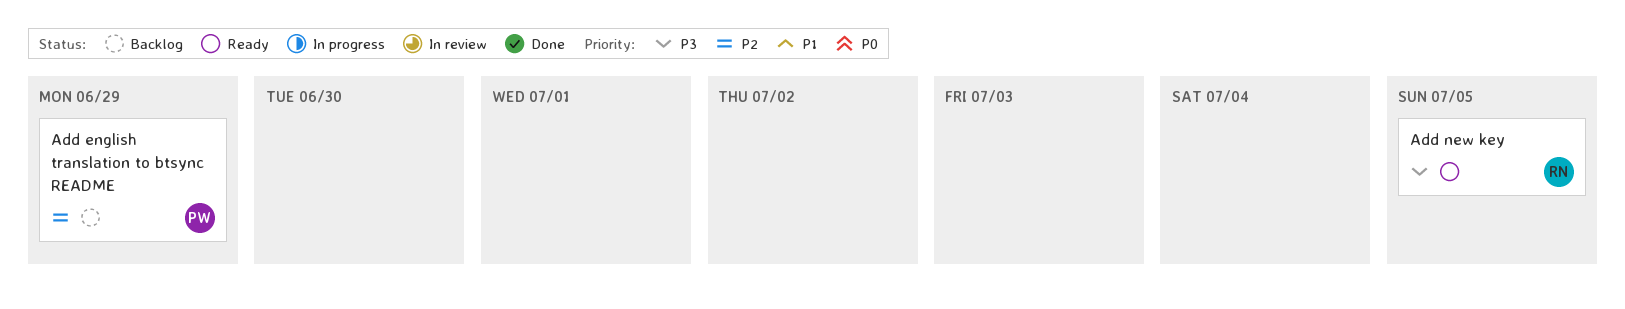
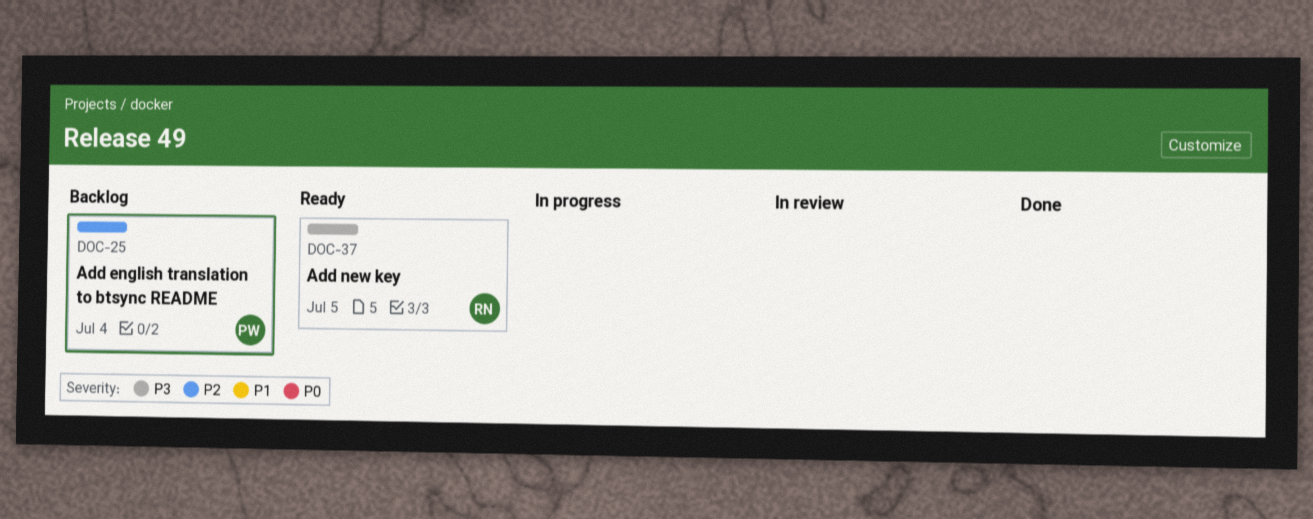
Add english translation to btsync README, due: Jun 29 -> Jul 4

